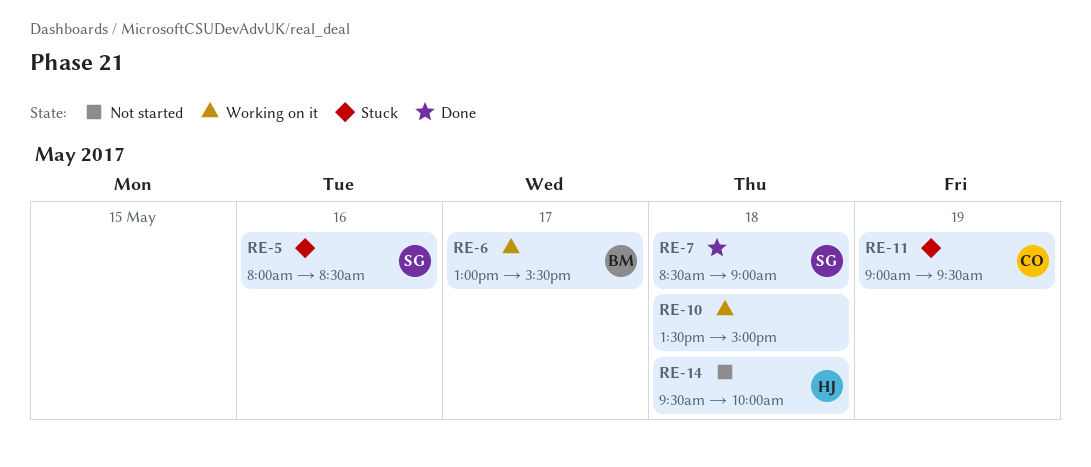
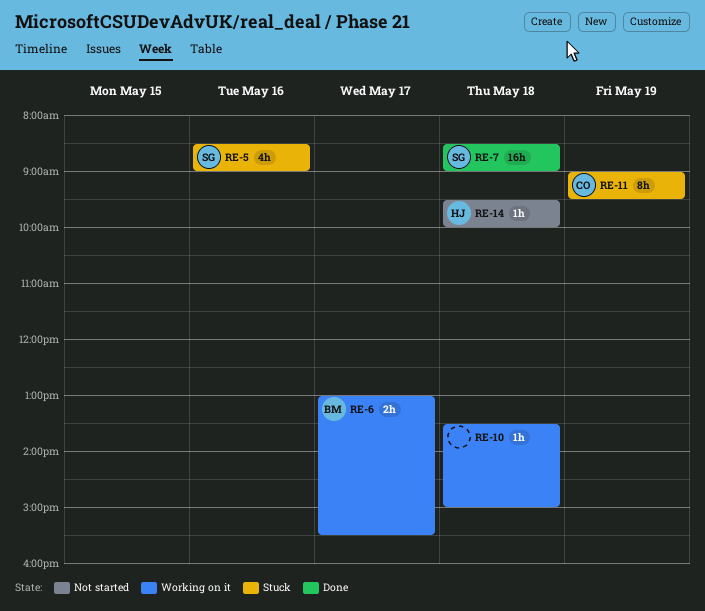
RE-5, begins: 08:00 -> 08:30
RE-5, ends: 08:30 -> 09:00

